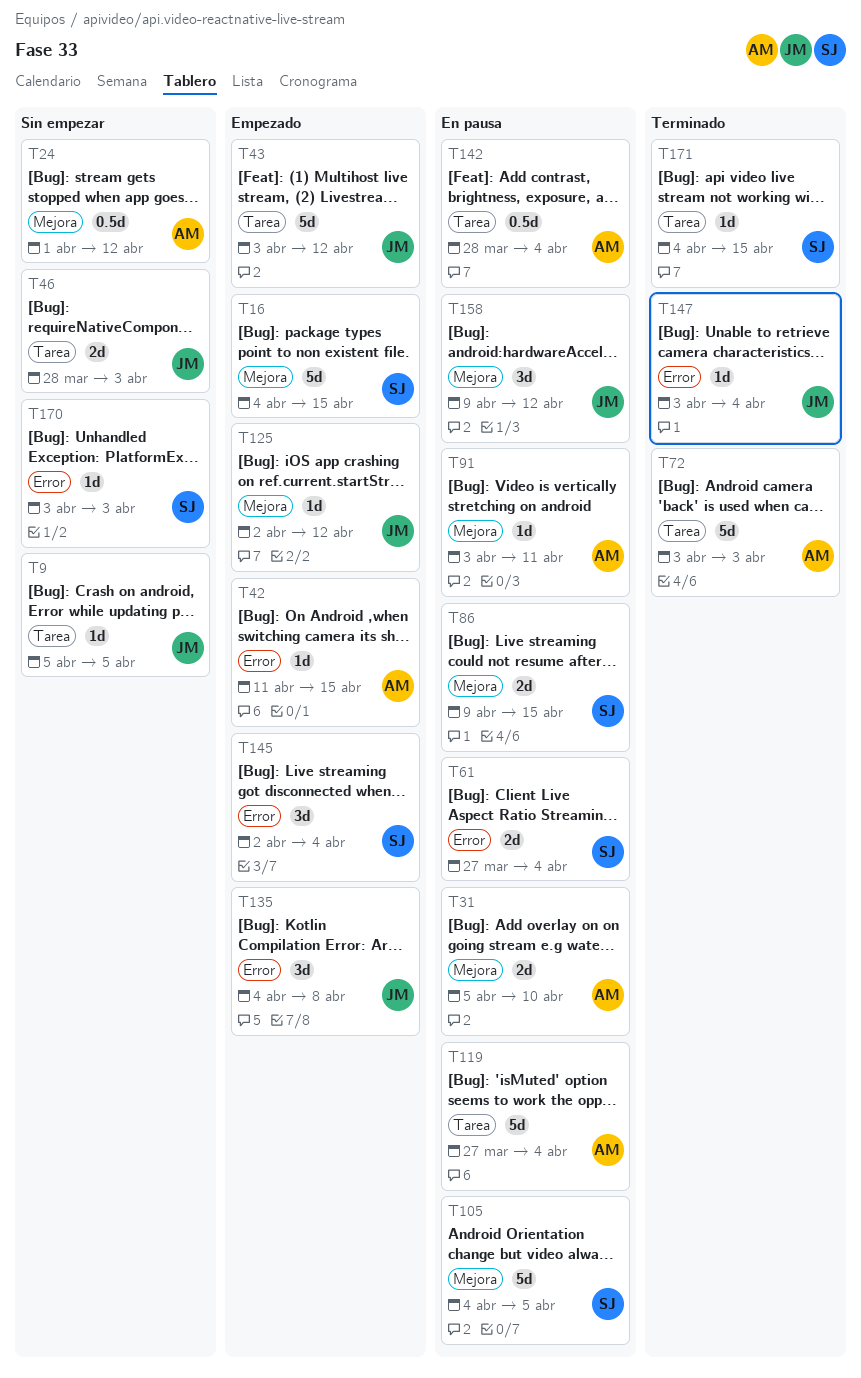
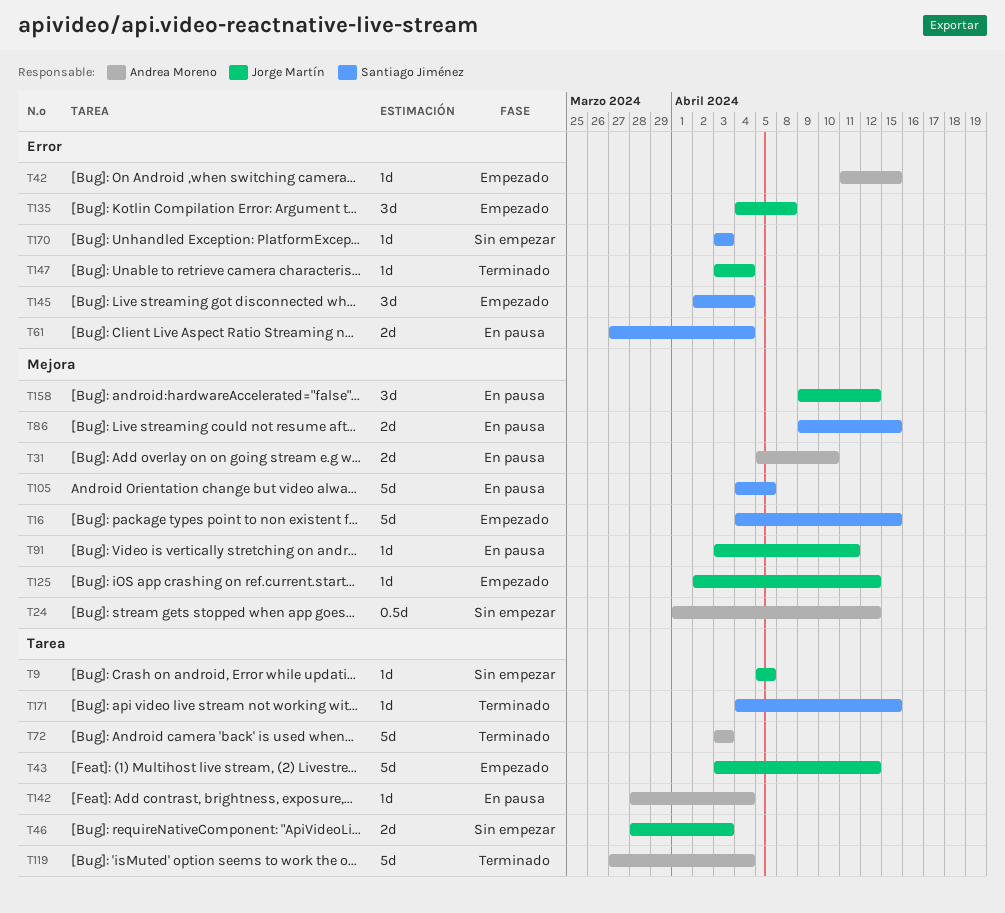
T91, owner: Andrea Moreno -> Jorge Martín
T119, status: En pausa -> Terminado
T142, estimate: 0.5d -> 1d

